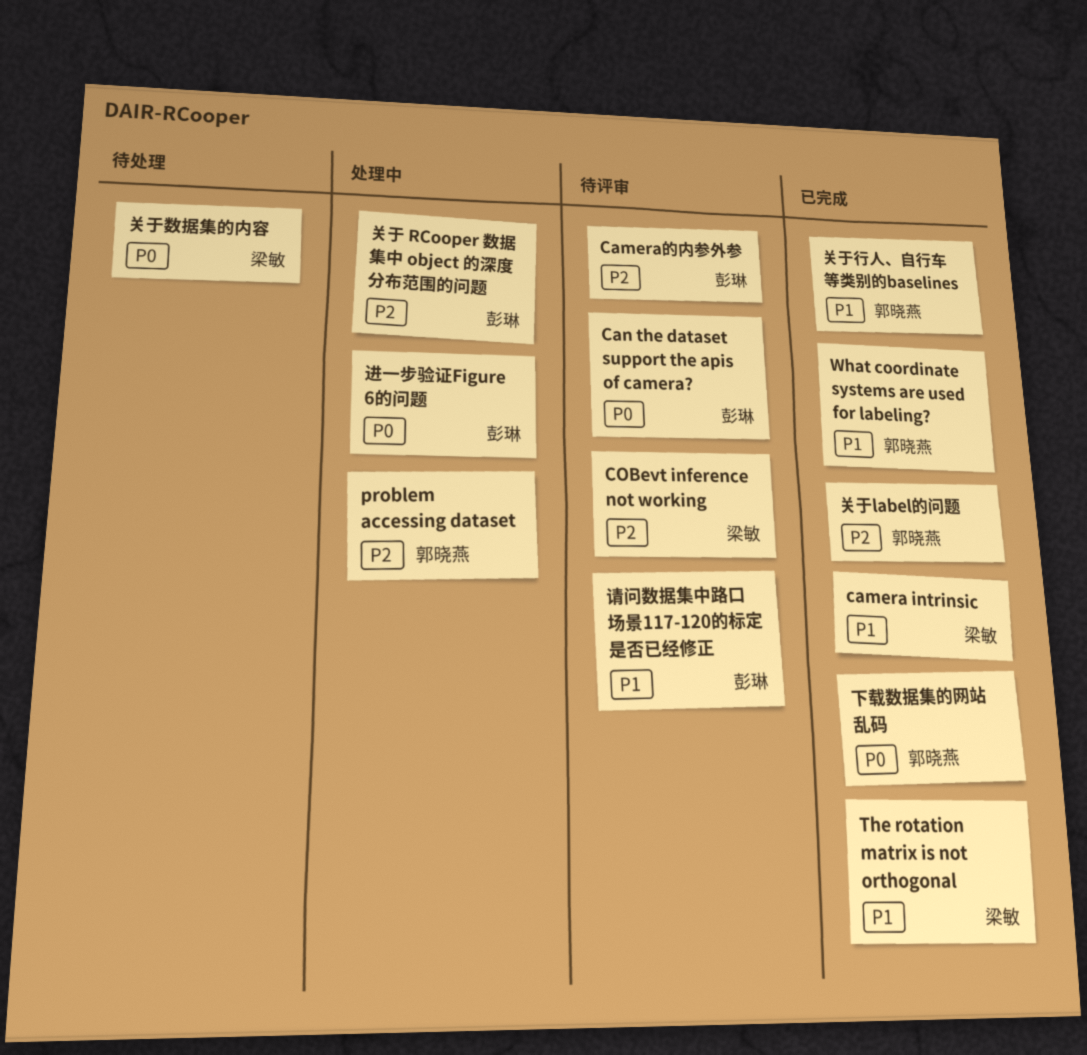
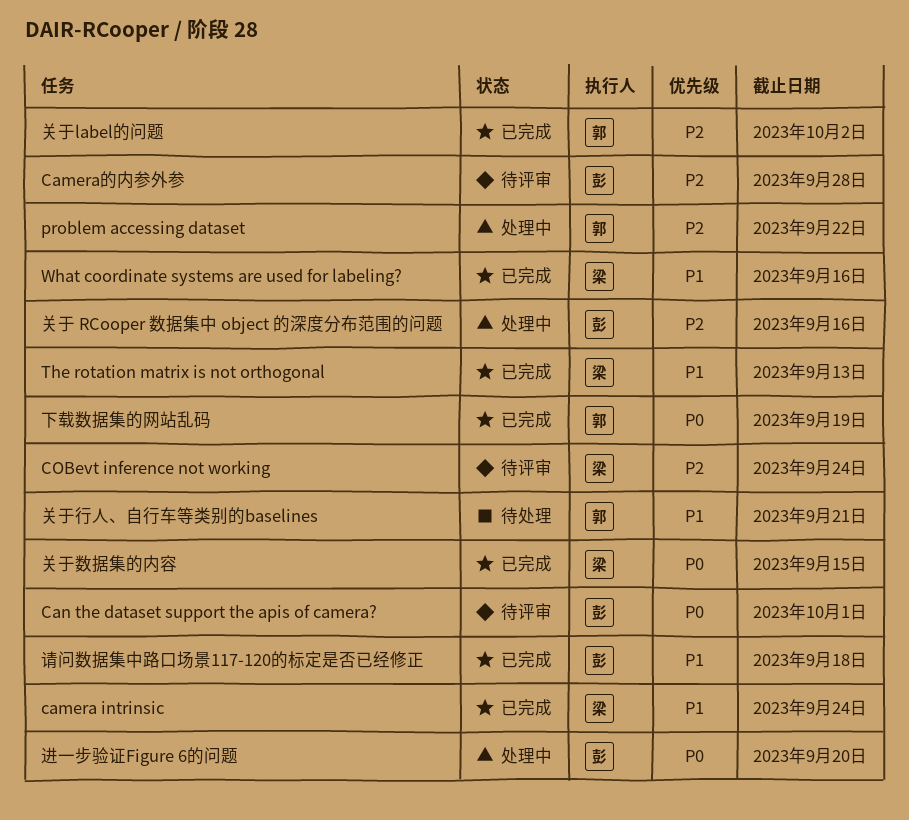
What coordinate systems are used for labeling?, owner: 郭晓燕 -> 梁敏
关于数据集的内容, status: 待处理 -> 已完成
关于行人、自行车等类别的baselines, status: 已完成 -> 待处理
请问数据集中路口场景117-120的标定是否已经修正, status: 待评审 -> 已完成

